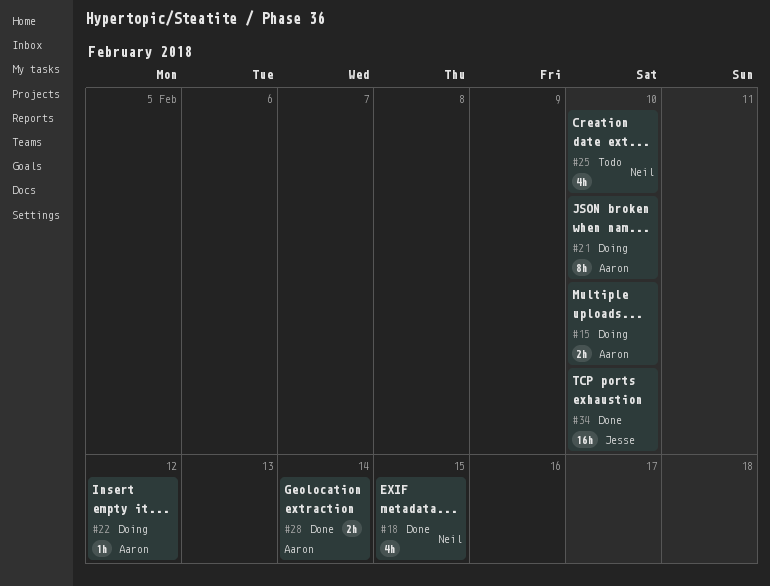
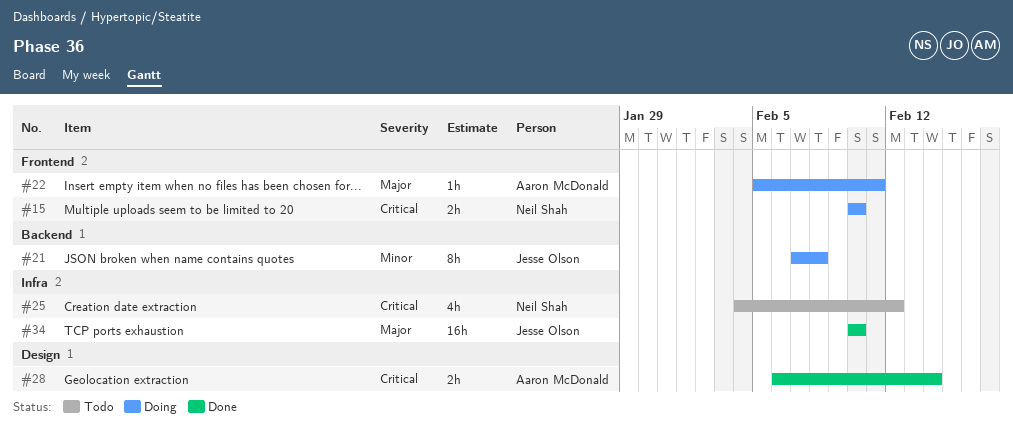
#15, owner: Aaron McDonald -> Neil Shah
#18: present -> none
#21, owner: Aaron McDonald -> Jesse Olson
#21, due: Feb 10 -> Feb 8
#22, due: Feb 12 -> Feb 11
#25, due: Feb 10 -> Feb 12

